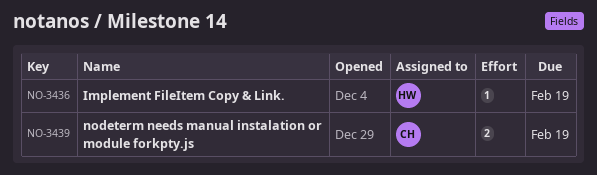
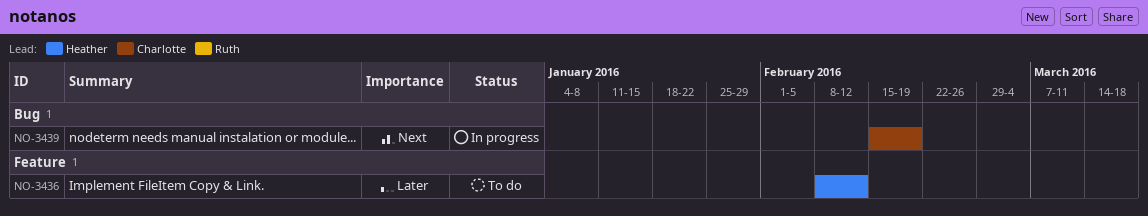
NO-3436, due: Feb 19 -> Feb 12

